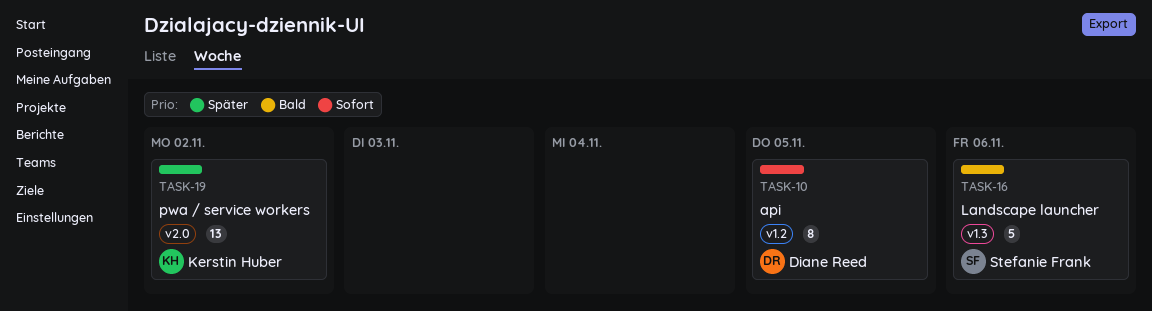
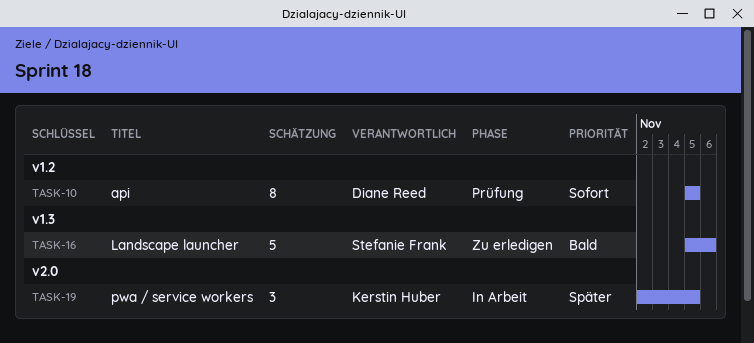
TASK-19, estimate: 13 -> 3
TASK-19, due: Nov 2 -> Nov 5

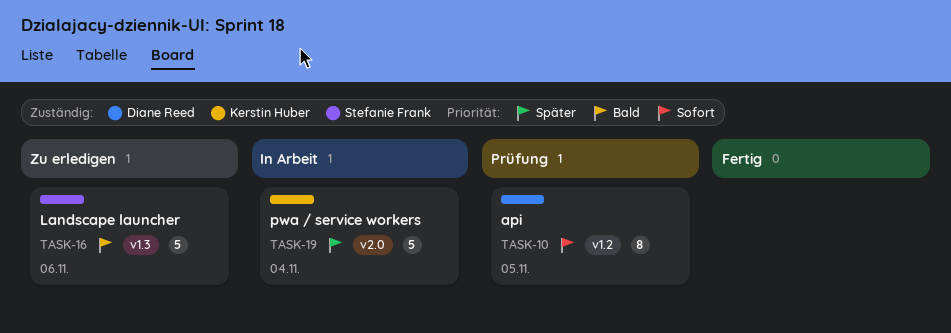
TASK-19, estimate: 3 -> 5
TASK-19, due: Nov 5 -> Nov 4

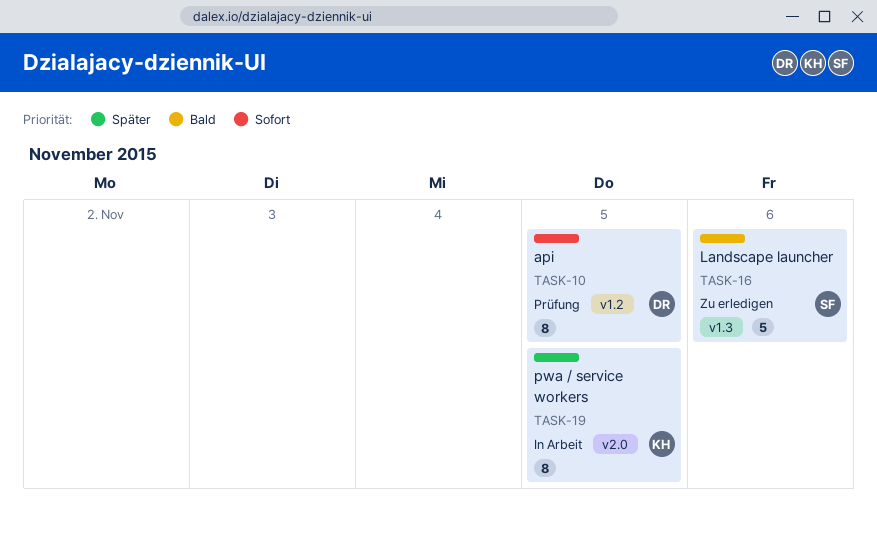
TASK-19, estimate: 5 -> 8
TASK-19, due: Nov 4 -> Nov 5

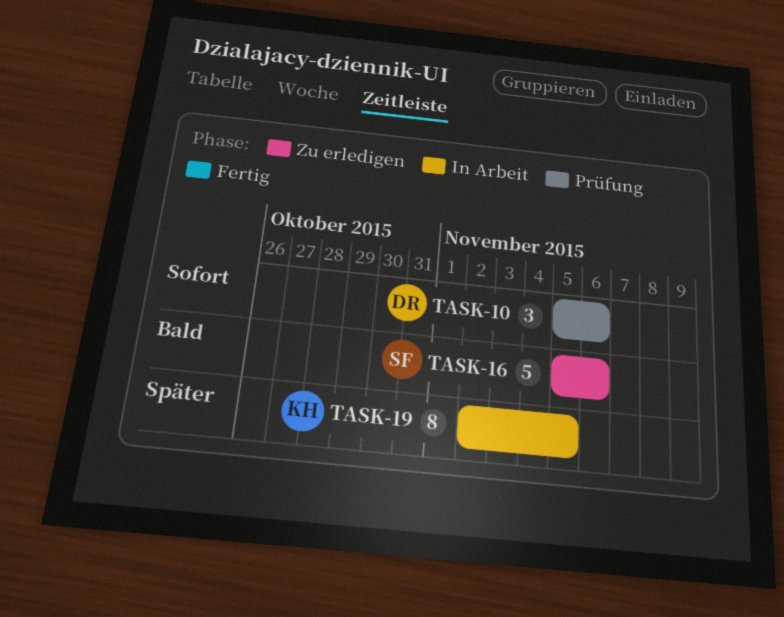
TASK-10, estimate: 8 -> 3
TASK-10, due: Nov 5 -> Nov 6

